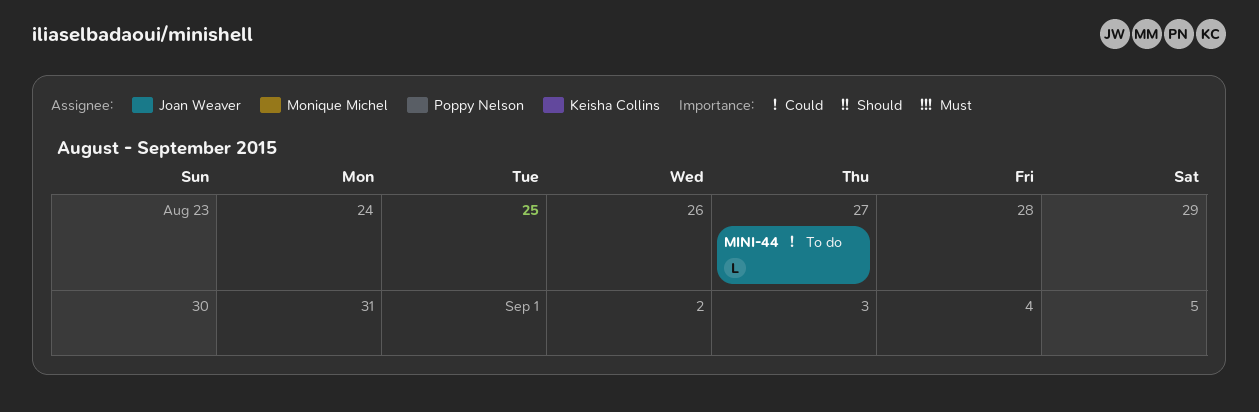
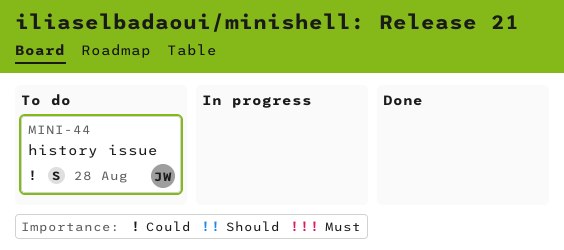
MINI-44, estimate: L -> S
MINI-44, due: Aug 27 -> Aug 28

